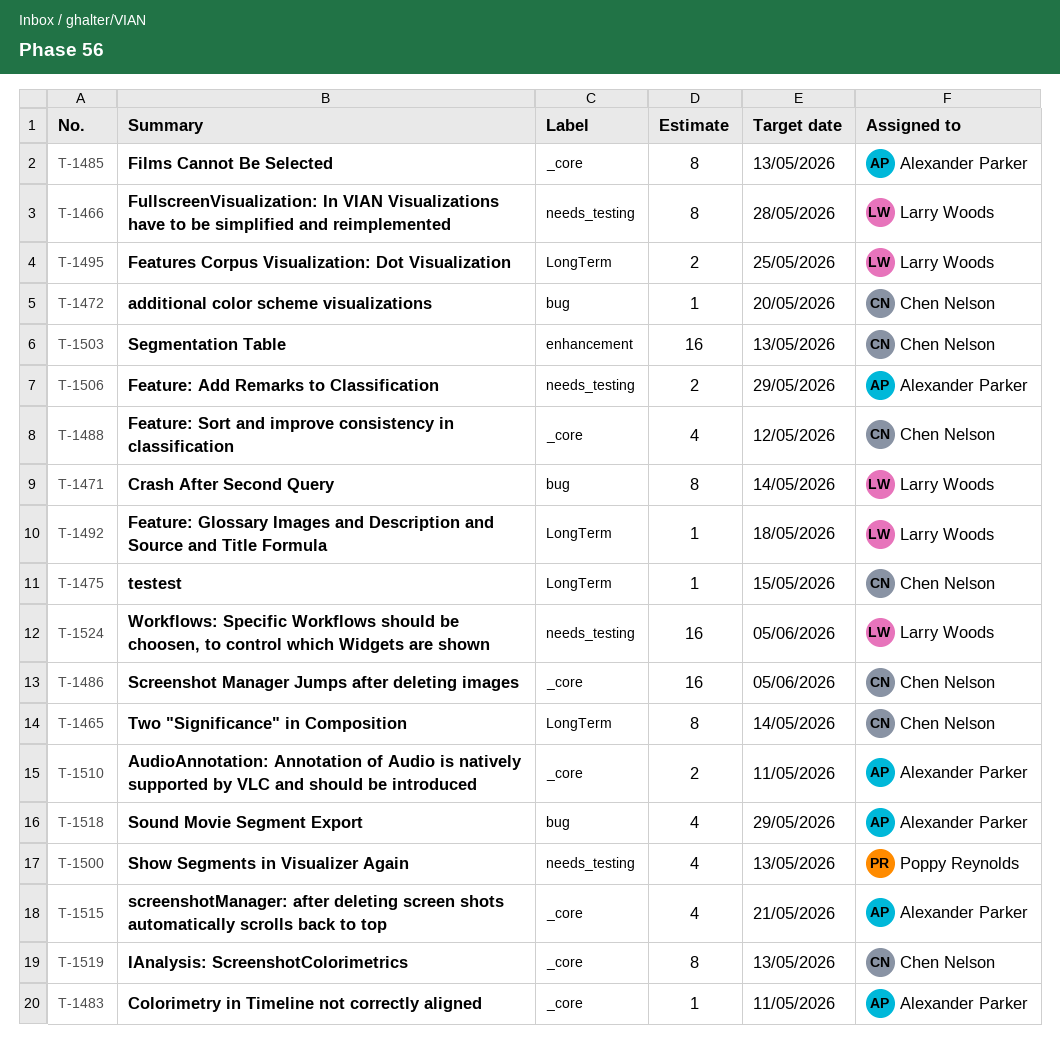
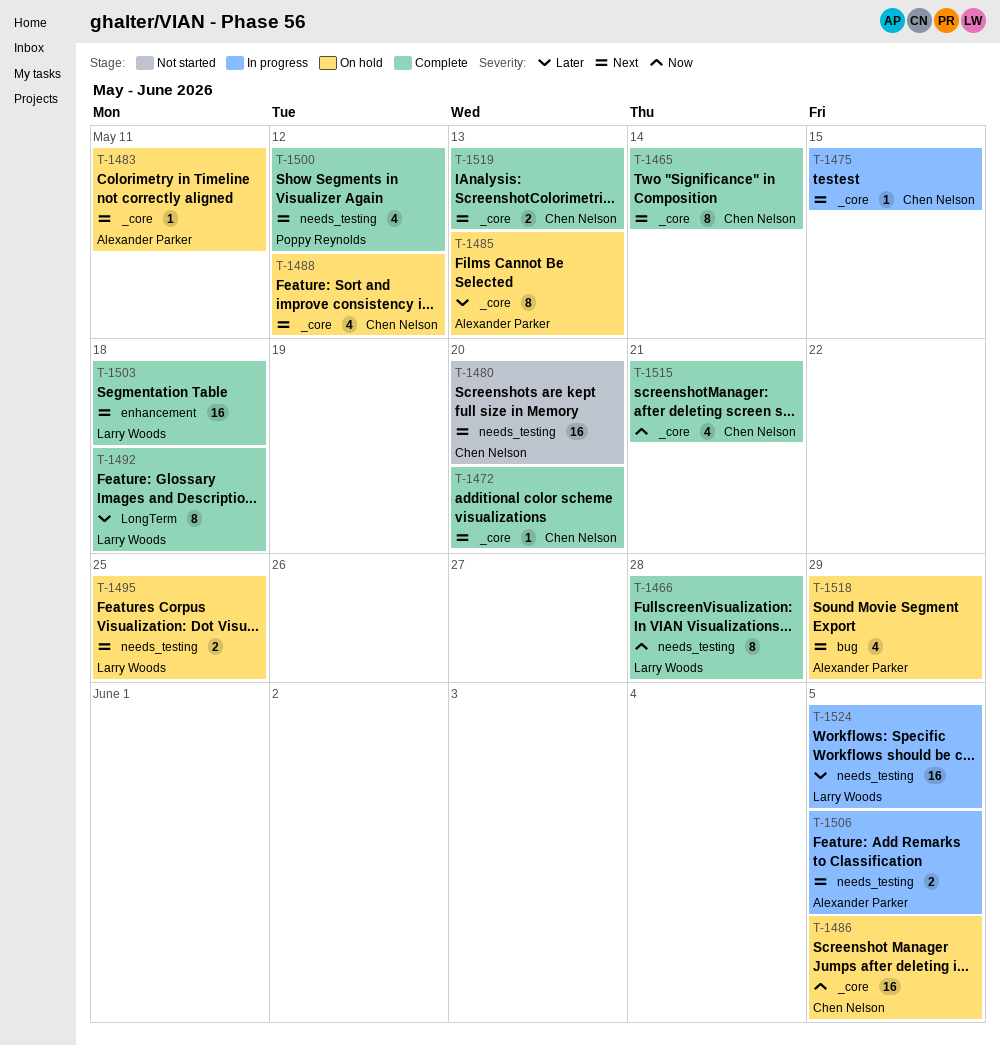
T-1465, label: LongTerm -> _core
T-1471: present -> none
T-1472, label: bug -> _core
T-1475, label: LongTerm -> _core
T-1480: none -> present
T-1492, estimate: 1 -> 8
T-1495, label: LongTerm -> needs_testing
T-1500, due: May 13 -> May 12
T-1503, owner: Chen Nelson -> Larry Woods
T-1503, due: May 13 -> May 18
T-1506, due: May 29 -> Jun 5
T-1510: present -> none
T-1515, owner: Alexander Parker -> Chen Nelson
T-1519, estimate: 8 -> 2

